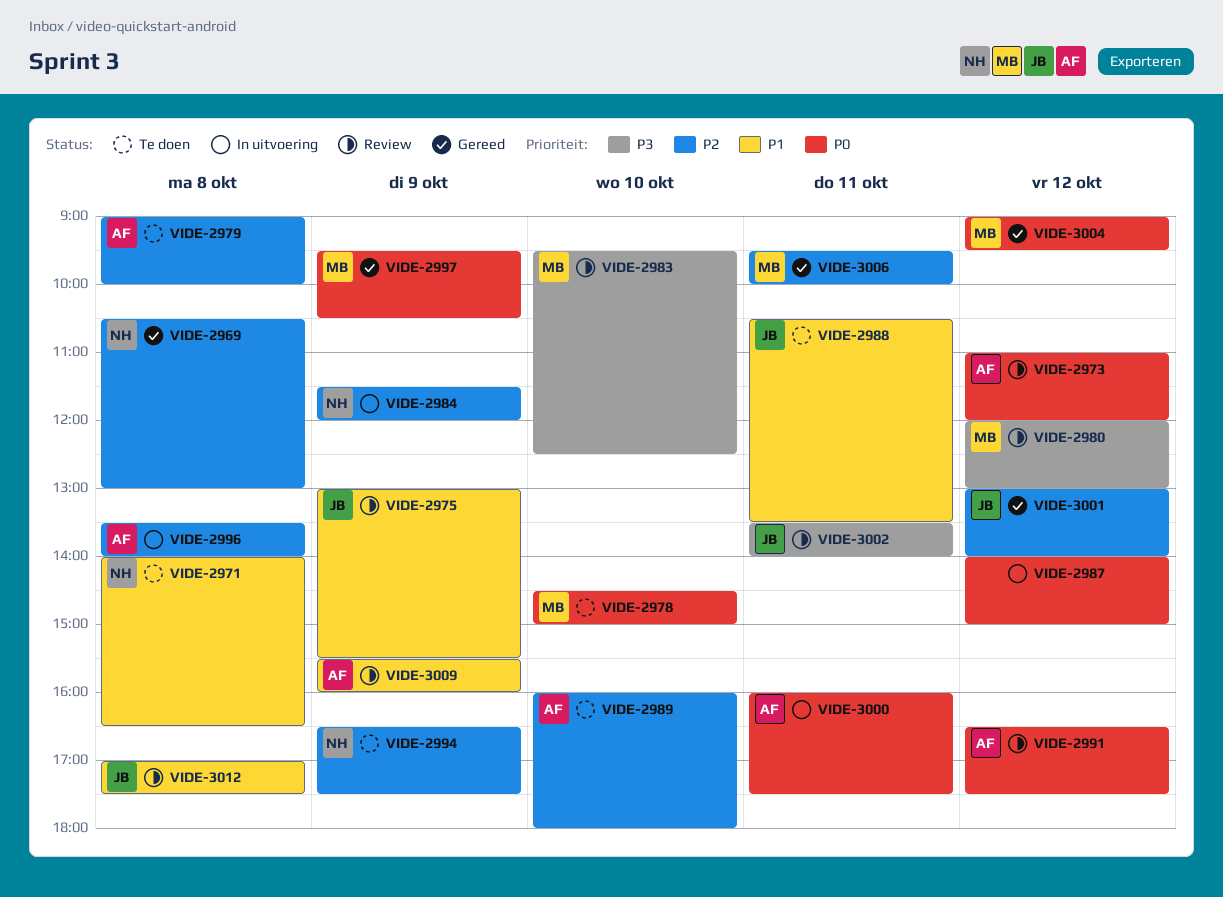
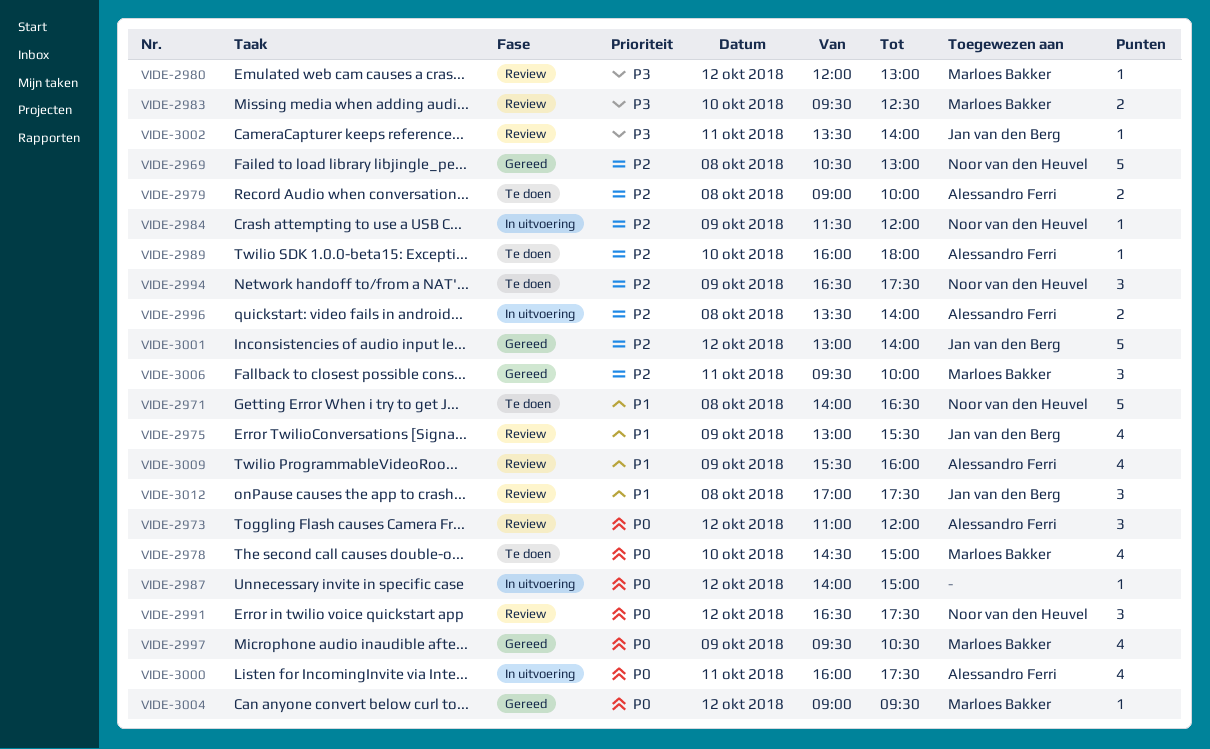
VIDE-2988: present -> none
VIDE-2991, owner: Alessandro Ferri -> Noor van den Heuvel

